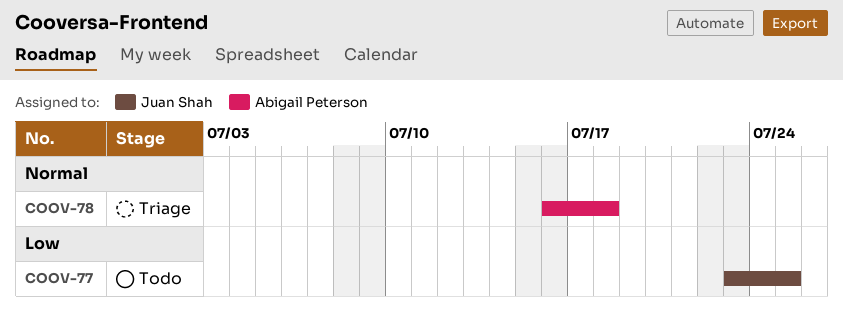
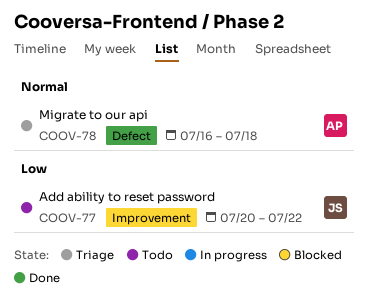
COOV-77, start: Jul 23 -> Jul 20
COOV-77, due: Jul 25 -> Jul 22

